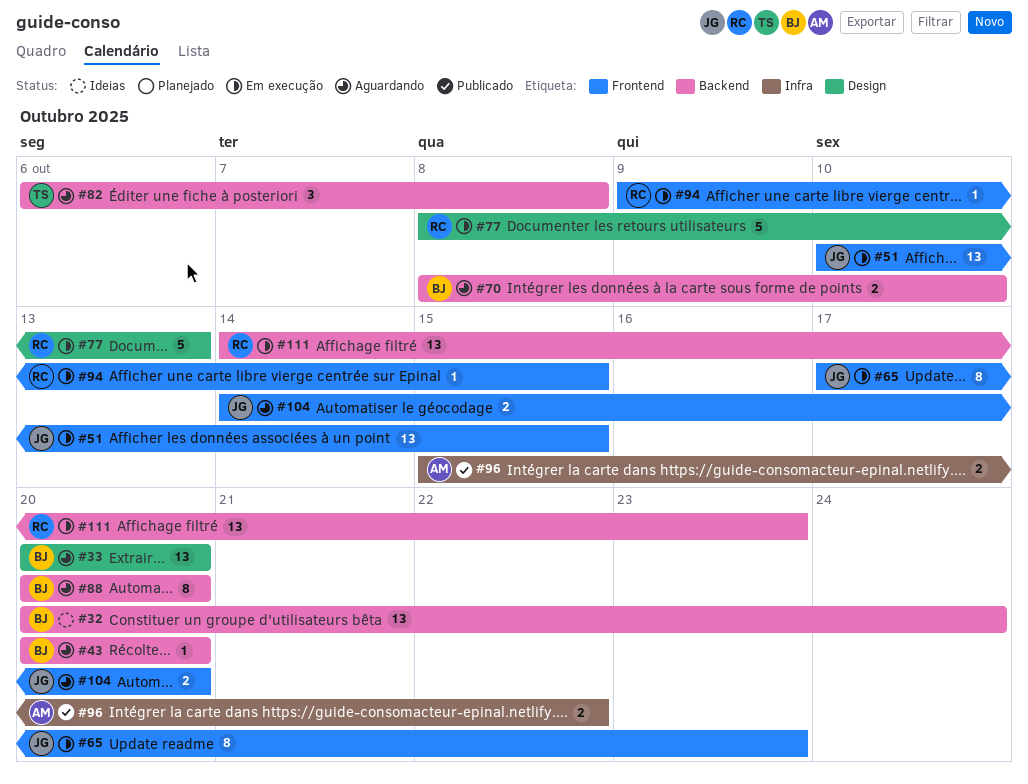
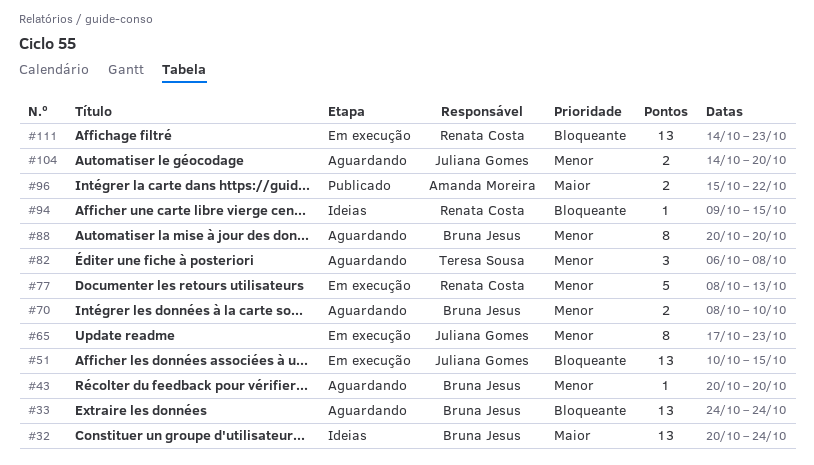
#33, start: Oct 20 -> Oct 24
#33, due: Oct 20 -> Oct 24
#94, status: Em execução -> Ideias

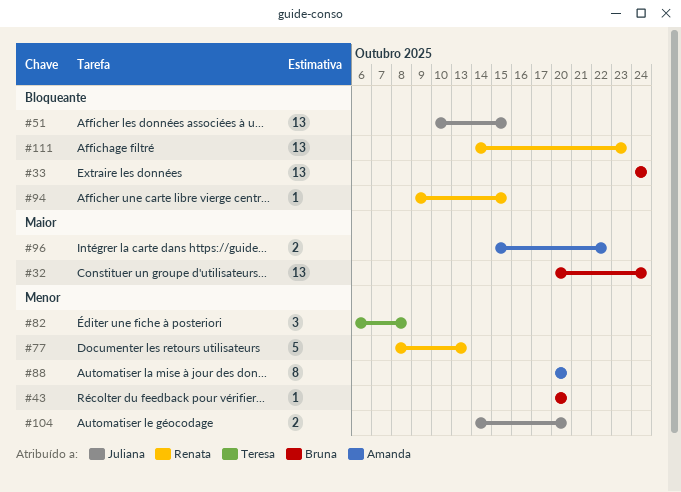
#65: present -> none
#70: present -> none
#88, owner: Bruna Jesus -> Amanda Moreira

